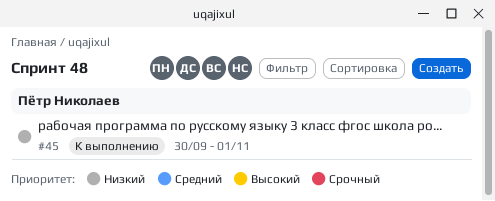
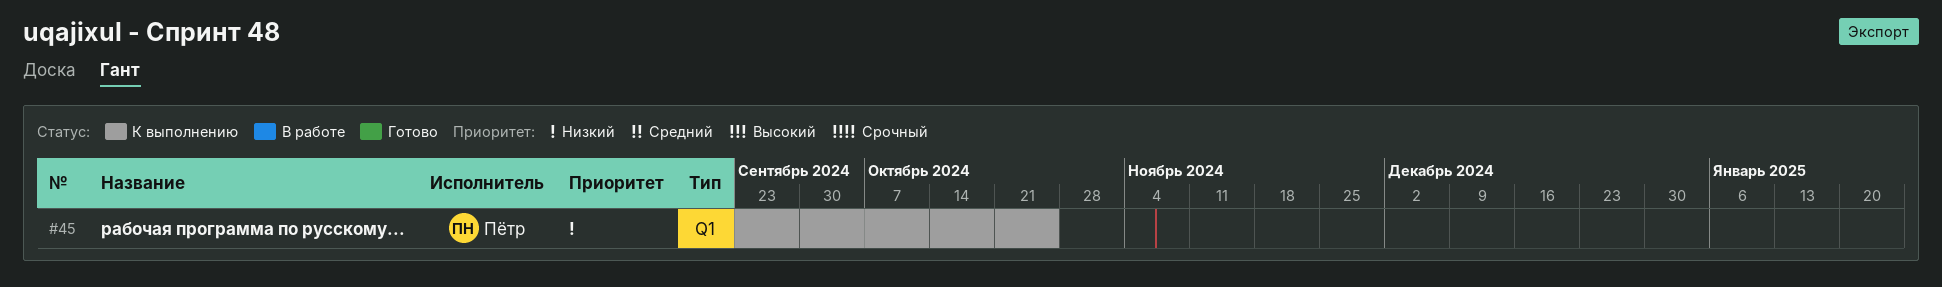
#45, start: Sep 30 -> Sep 23
#45, due: Nov 1 -> Oct 25

